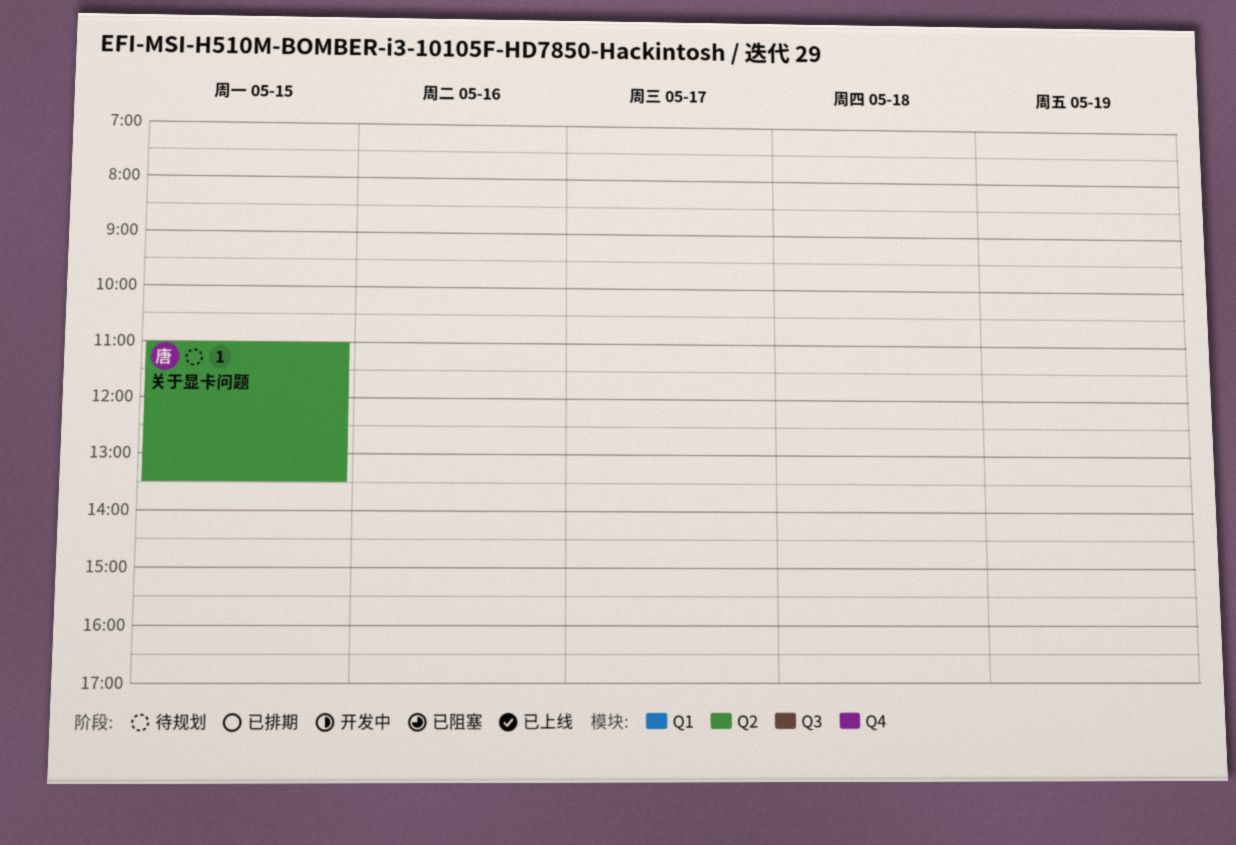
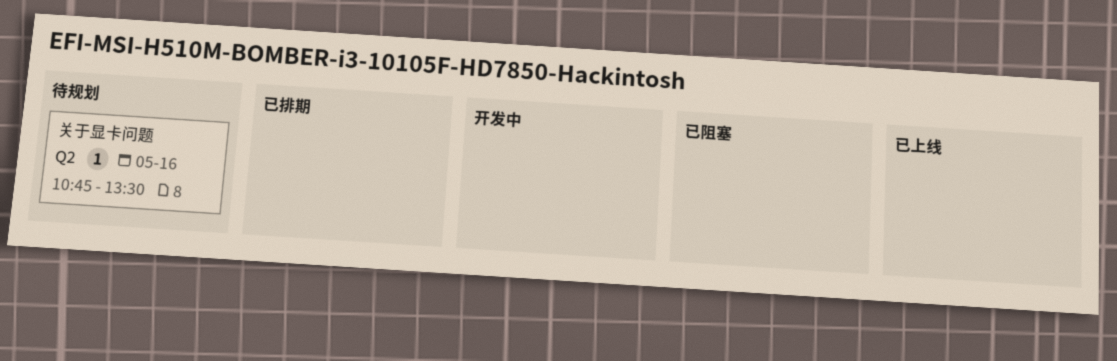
关于显卡问题, day: May 15 -> May 16
关于显卡问题, begins: 11:00 -> 10:45

